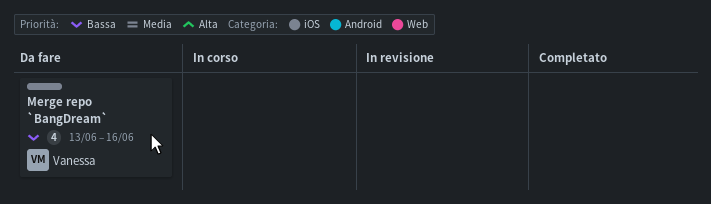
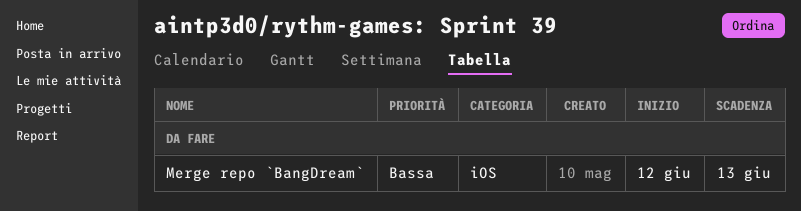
Merge repo `BangDream`, start: Jun 13 -> Jun 12
Merge repo `BangDream`, due: Jun 16 -> Jun 13

